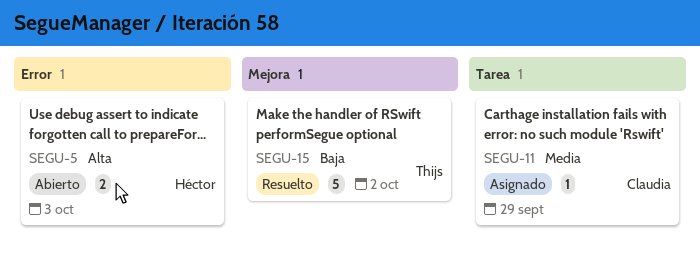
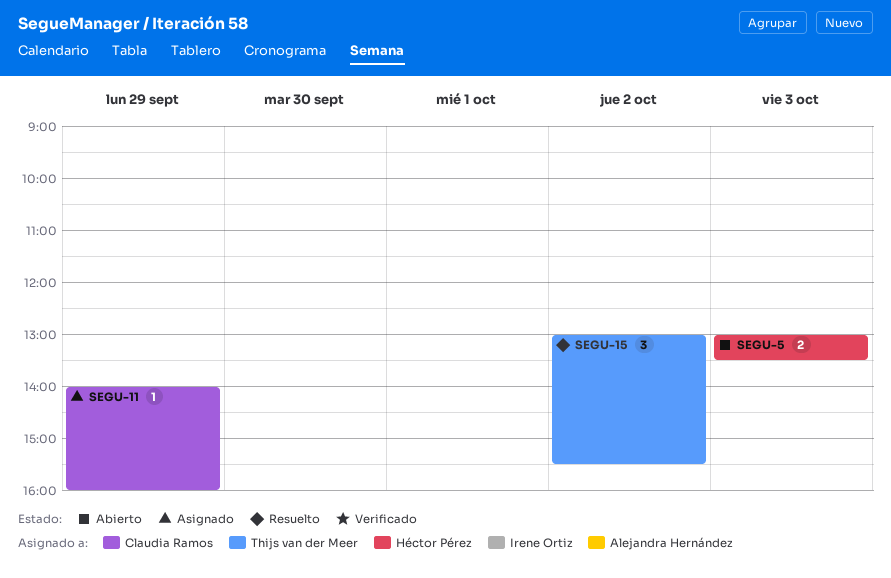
SEGU-15, estimate: 5 -> 3

